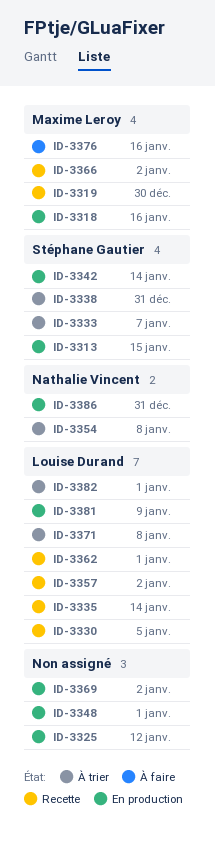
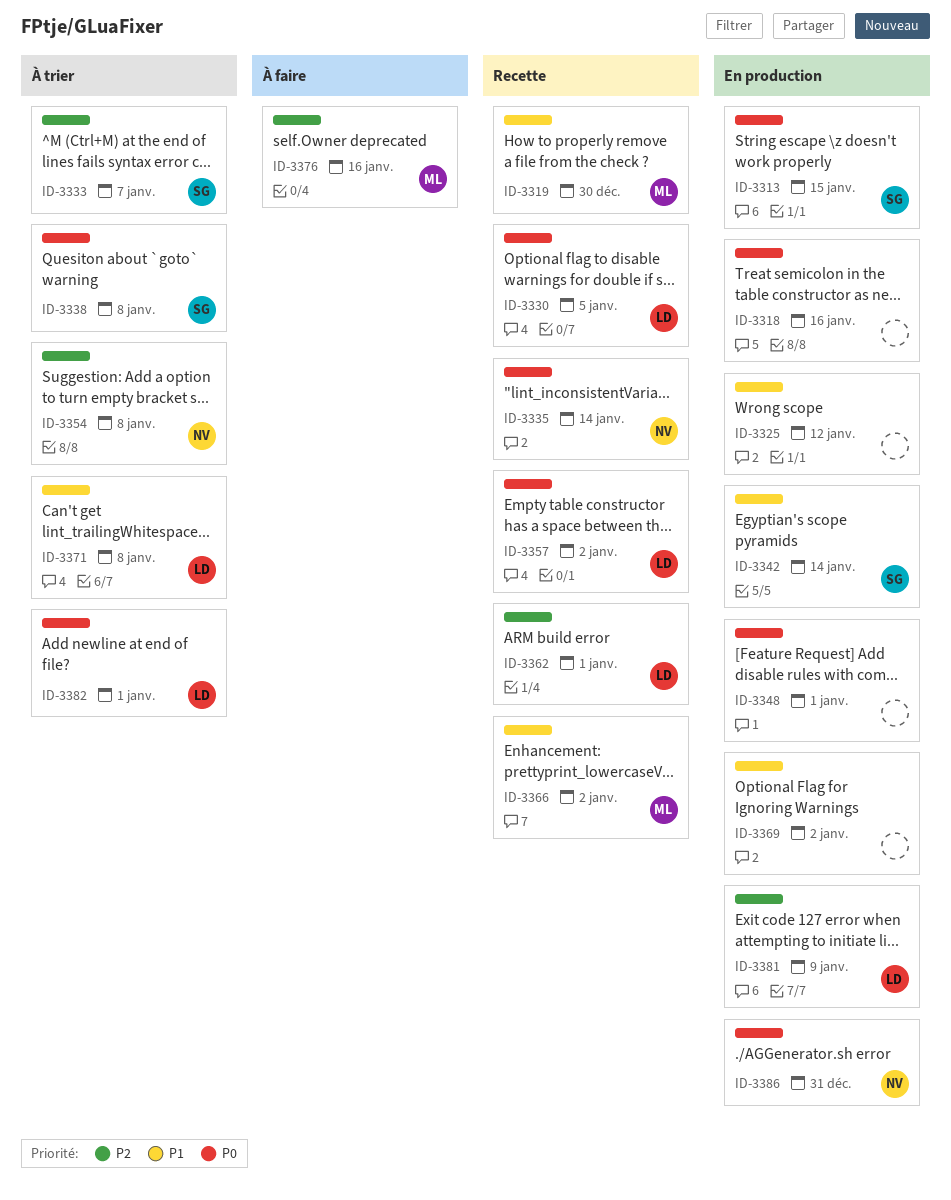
ID-3318, owner: Maxime Leroy -> none
ID-3335, owner: Louise Durand -> Nathalie Vincent
ID-3338, due: Dec 31 -> Jan 8

